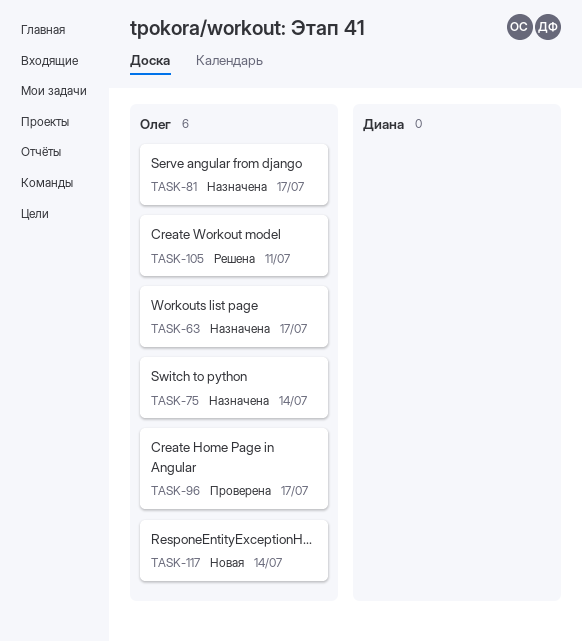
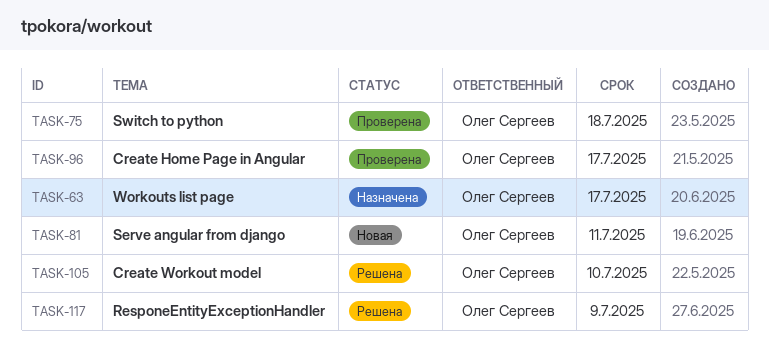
TASK-75, status: Назначена -> Проверена
TASK-75, due: Jul 14 -> Jul 18
TASK-81, status: Назначена -> Новая
TASK-81, due: Jul 17 -> Jul 11
TASK-105, due: Jul 11 -> Jul 10
TASK-117, status: Новая -> Решена
TASK-117, due: Jul 14 -> Jul 9

